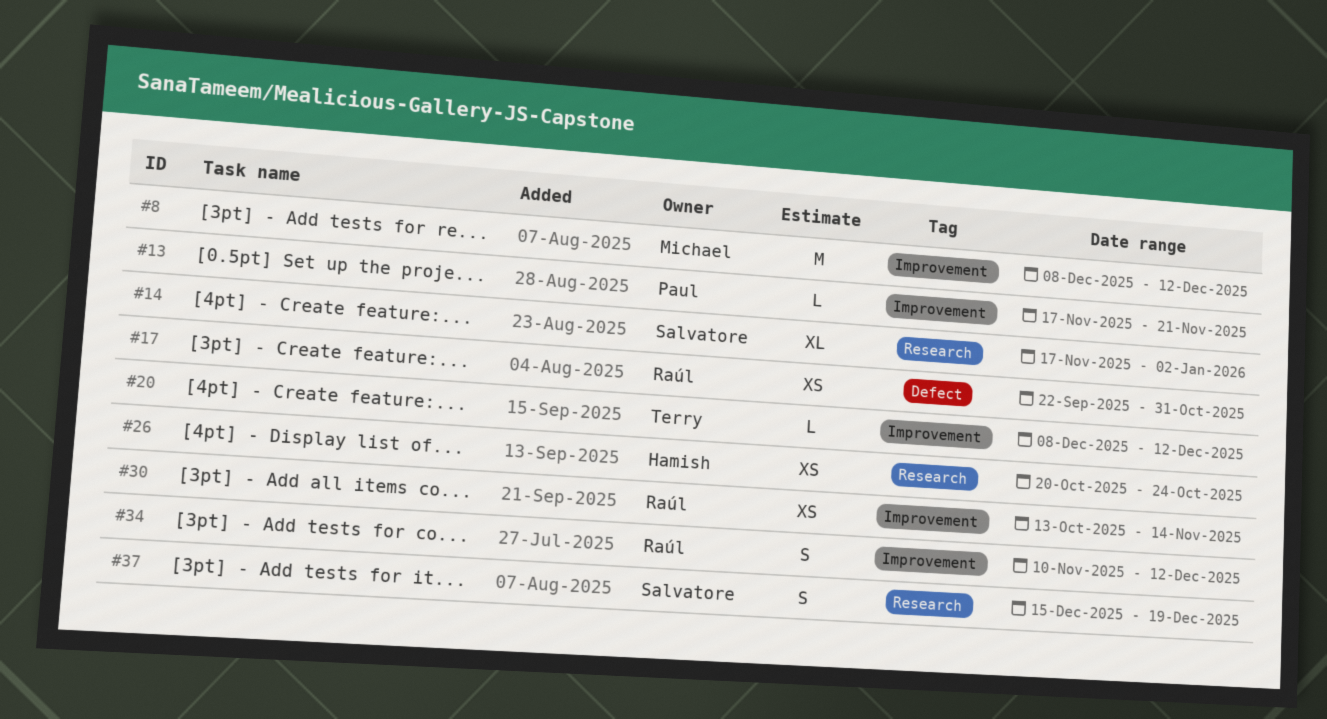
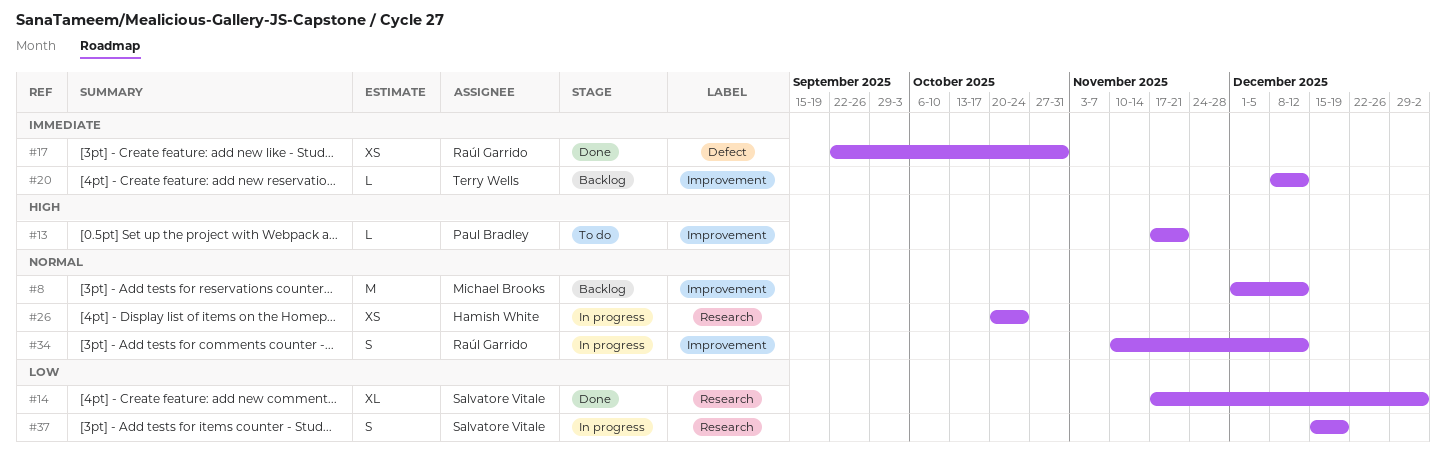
#8, start: Dec 8 -> Dec 1
#30: present -> none

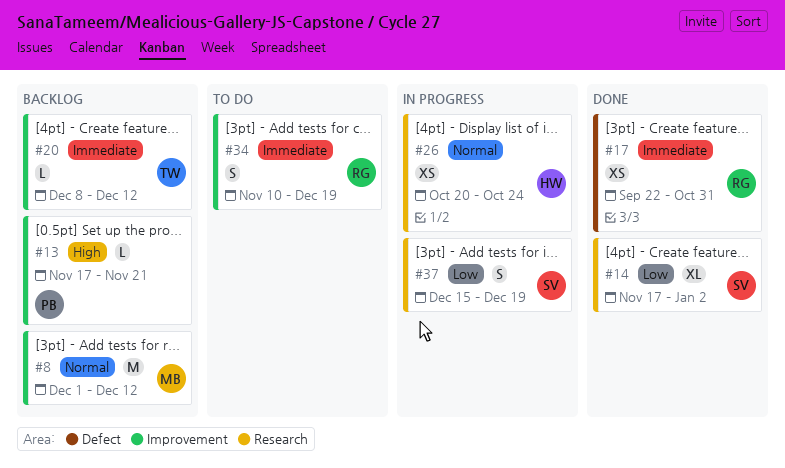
#13, status: To do -> Backlog
#34, status: In progress -> To do
#34, priority: Normal -> Immediate
#34, due: Dec 12 -> Dec 19

